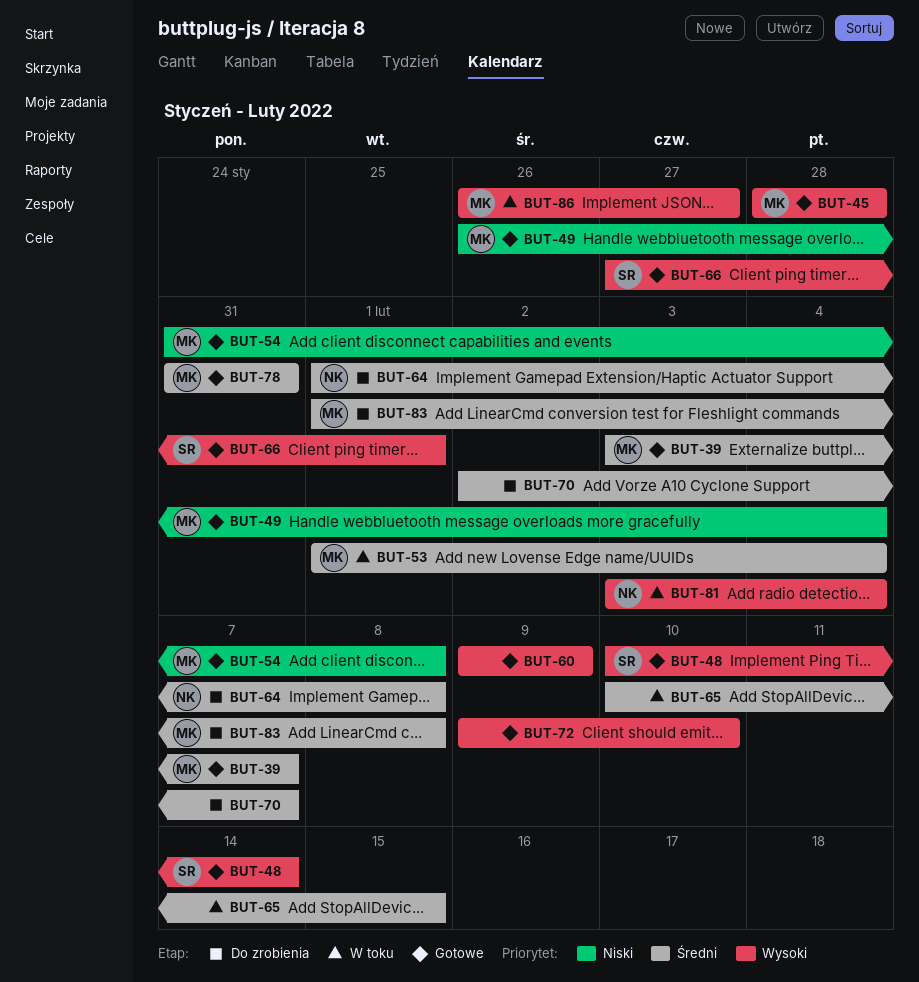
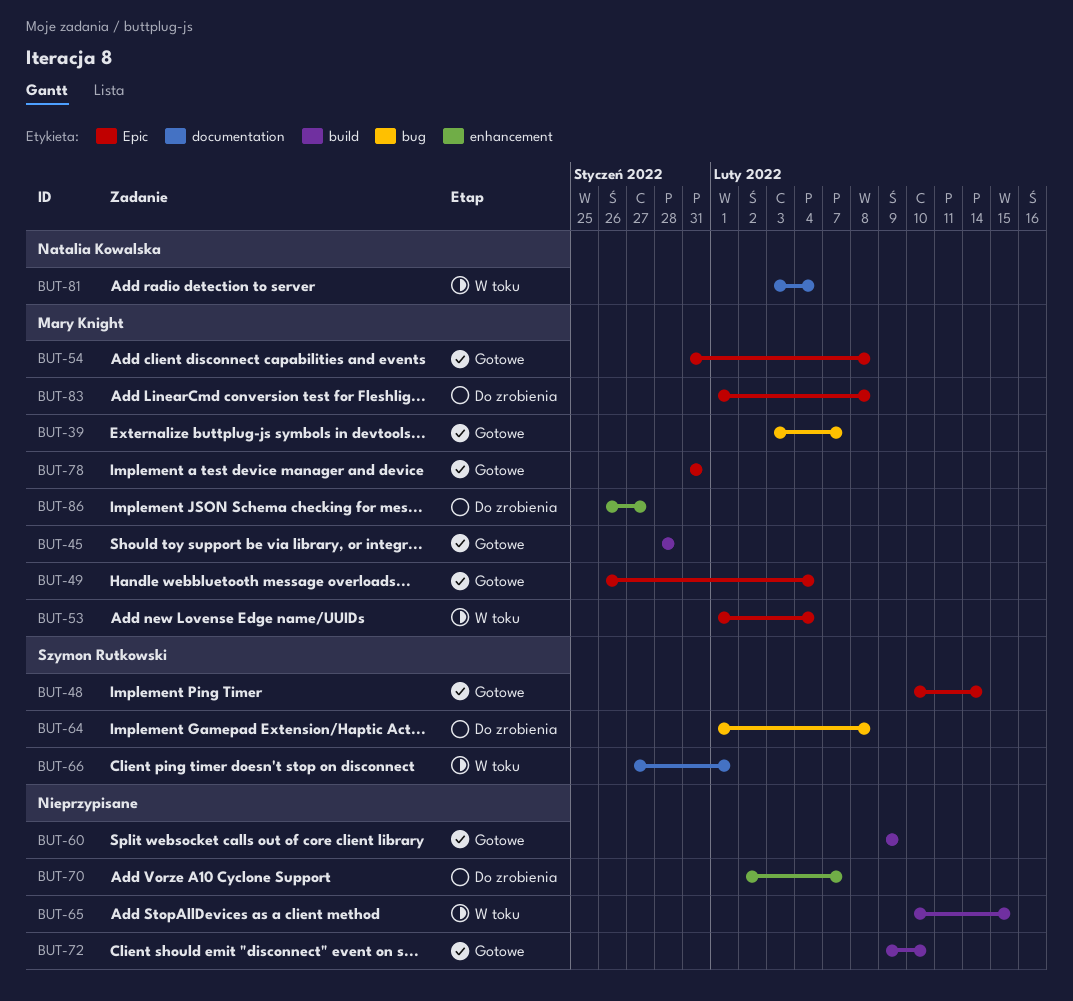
BUT-64, owner: Natalia Kowalska -> Szymon Rutkowski
BUT-66, status: Gotowe -> W toku
BUT-86, status: W toku -> Do zrobienia

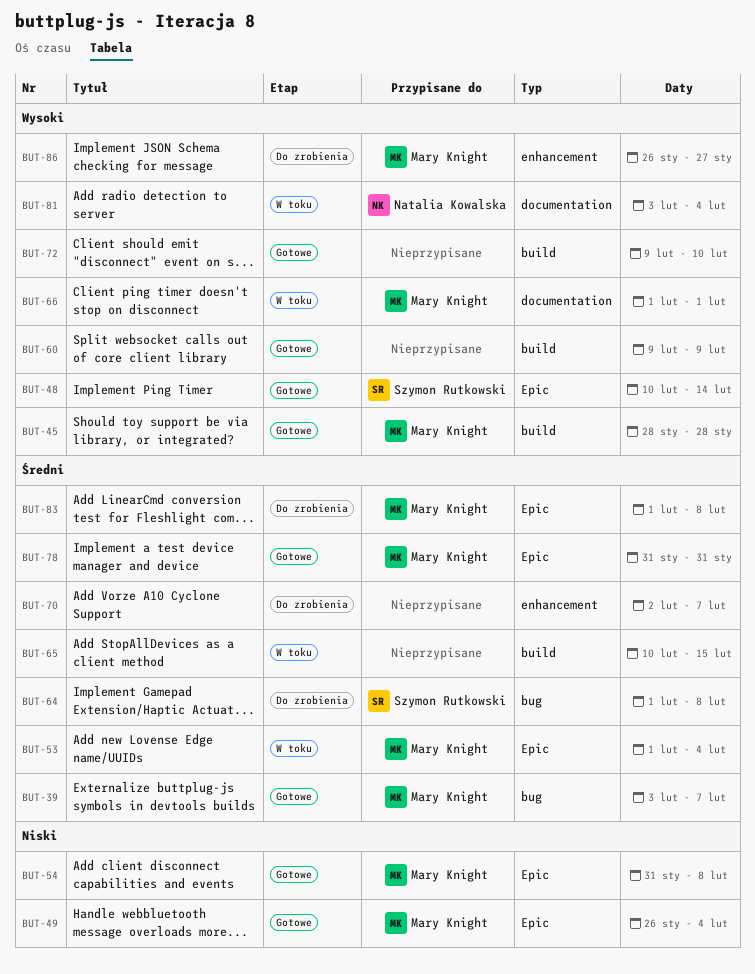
BUT-66, owner: Szymon Rutkowski -> Mary Knight
BUT-66, start: Jan 27 -> Feb 1

